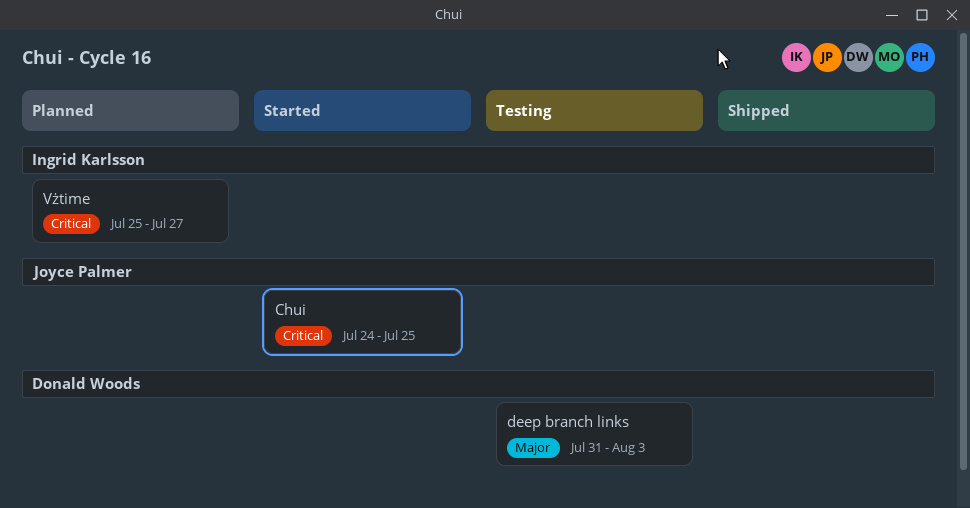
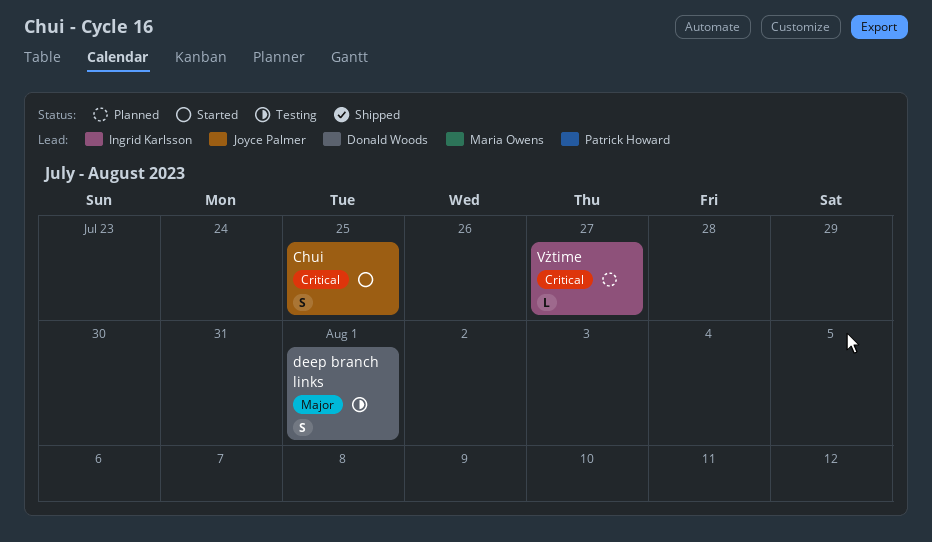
deep branch links, due: Aug 3 -> Aug 1

